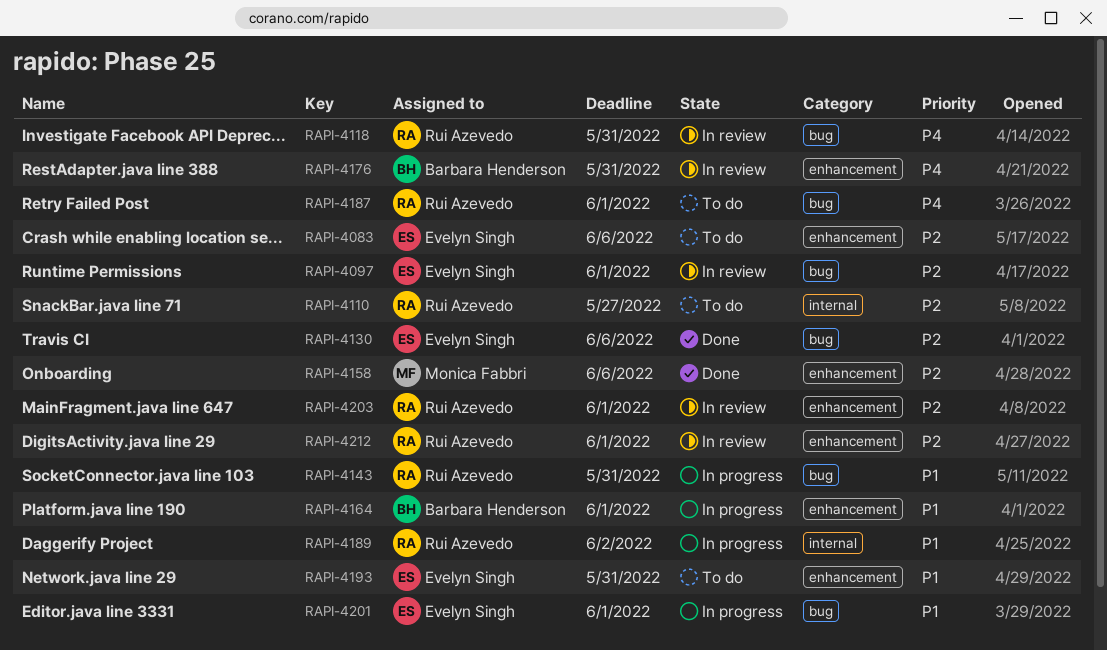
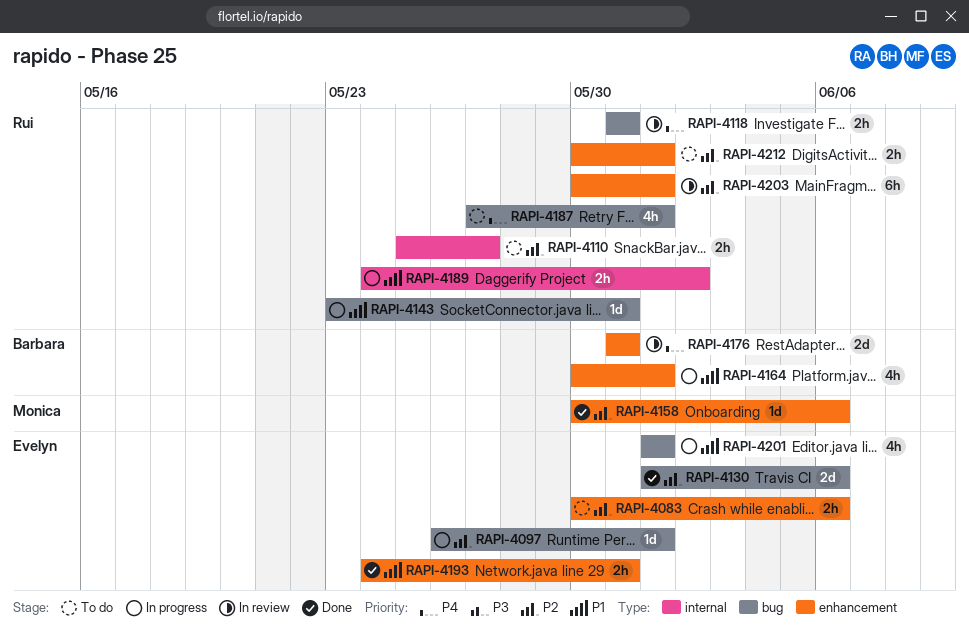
RAPI-4097, status: In review -> In progress
RAPI-4193, status: To do -> Done
RAPI-4212, status: In review -> To do

